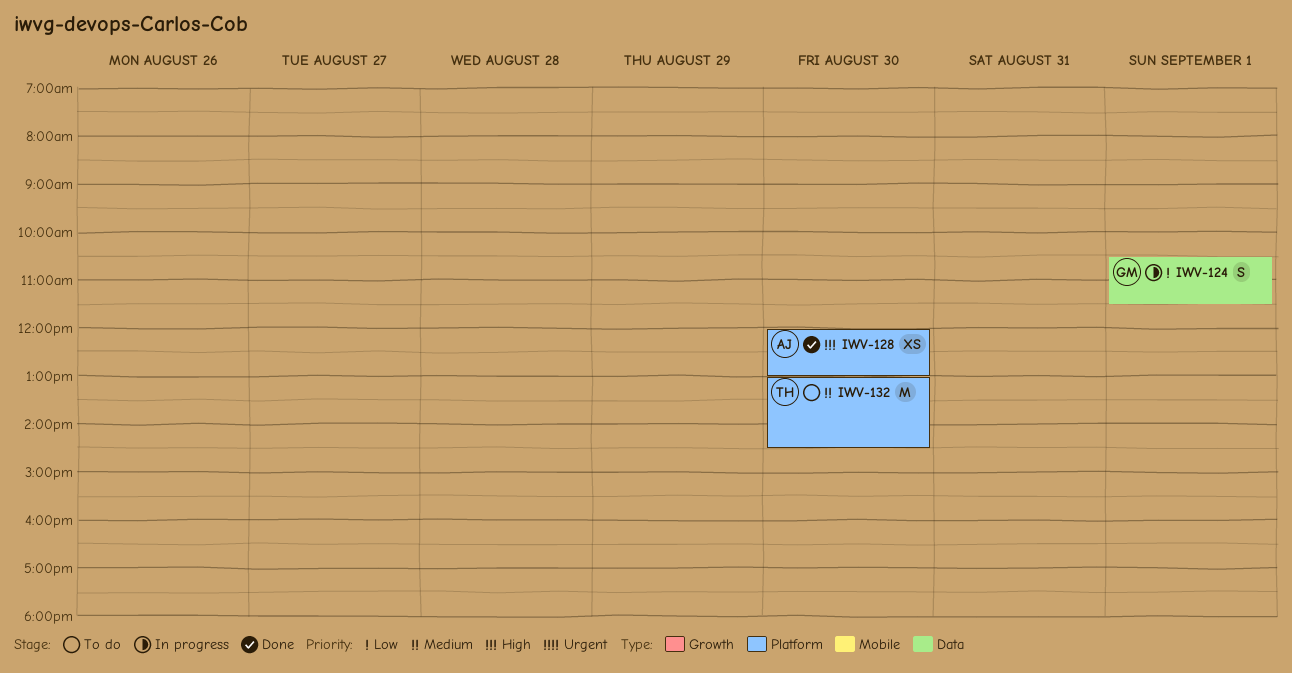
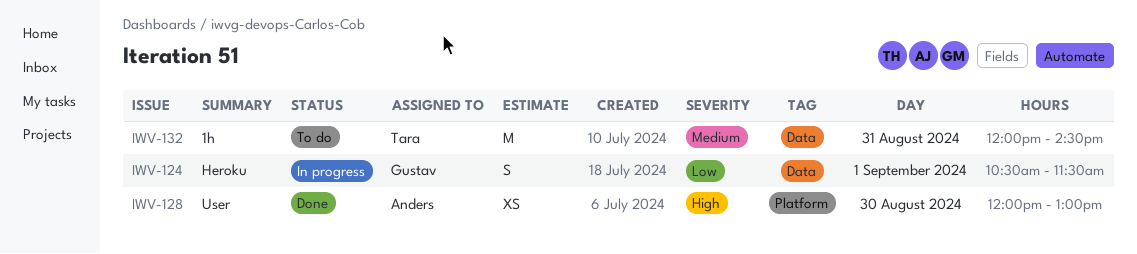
IWV-132, label: Platform -> Data
IWV-132, day: Aug 30 -> Aug 31
IWV-132, begins: 13:00 -> 12:00

